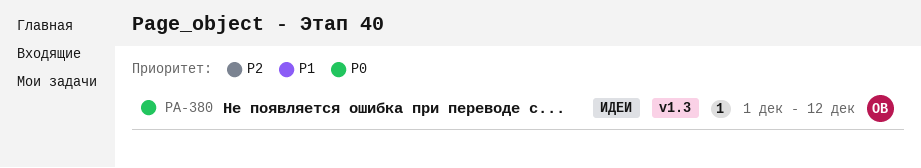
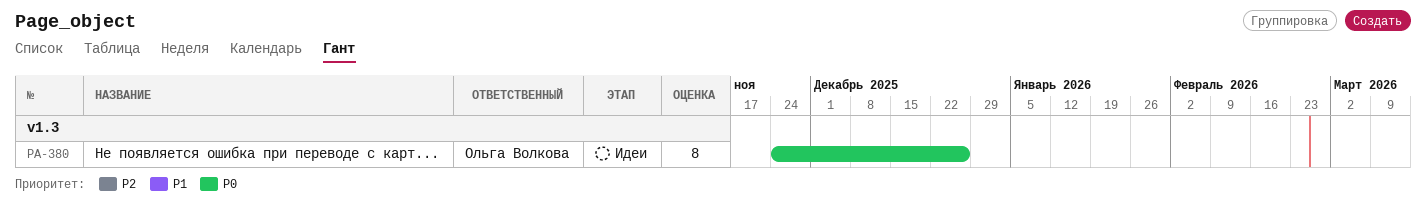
PA-380, estimate: 1 -> 8
PA-380, start: Dec 1 -> Nov 24
PA-380, due: Dec 12 -> Dec 26

